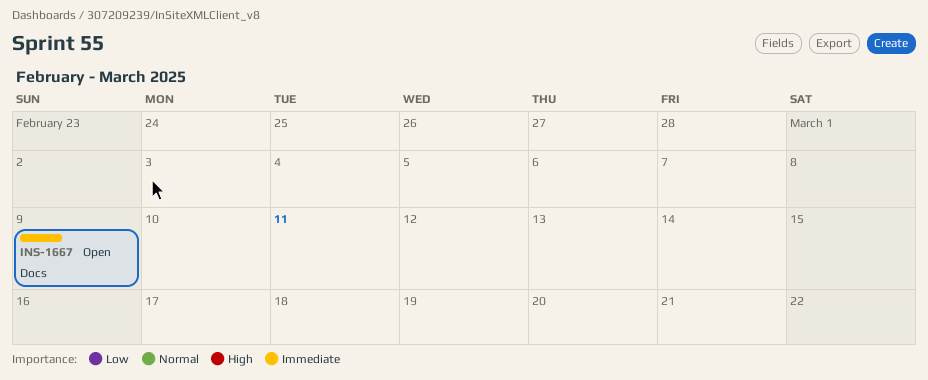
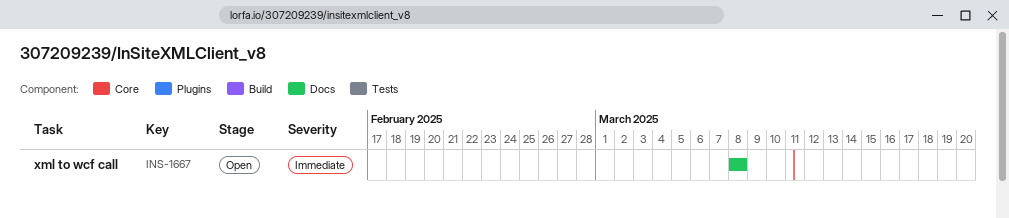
INS-1667, due: Mar 9 -> Mar 8

